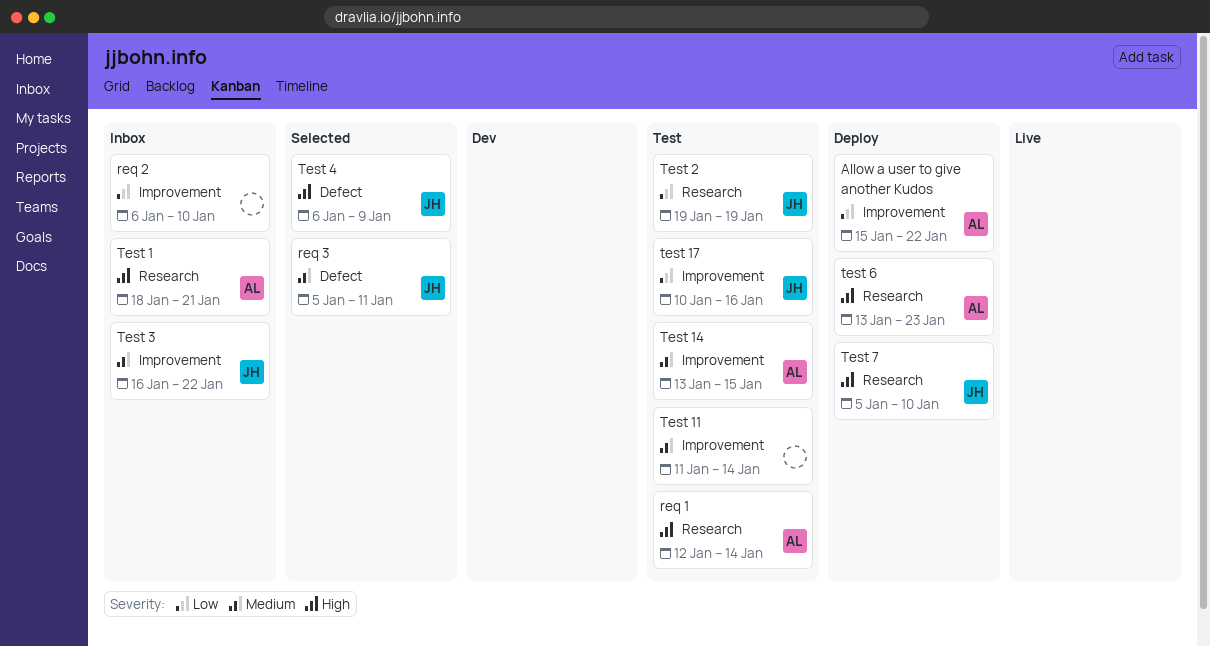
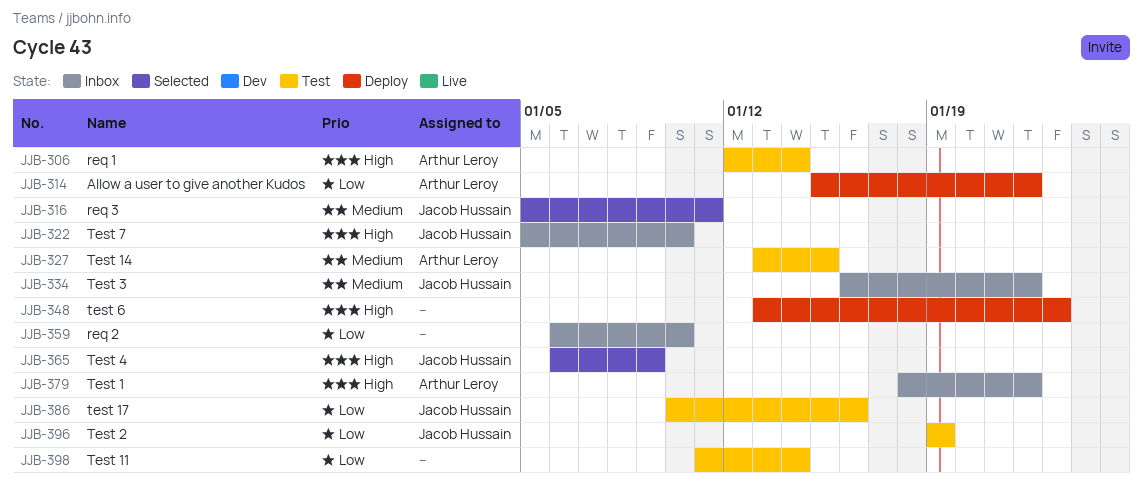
Test 1, due: Jan 21 -> Jan 22
Test 11, priority: Medium -> Low
test 6, owner: Arthur Leroy -> none
Test 7, status: Deploy -> Inbox

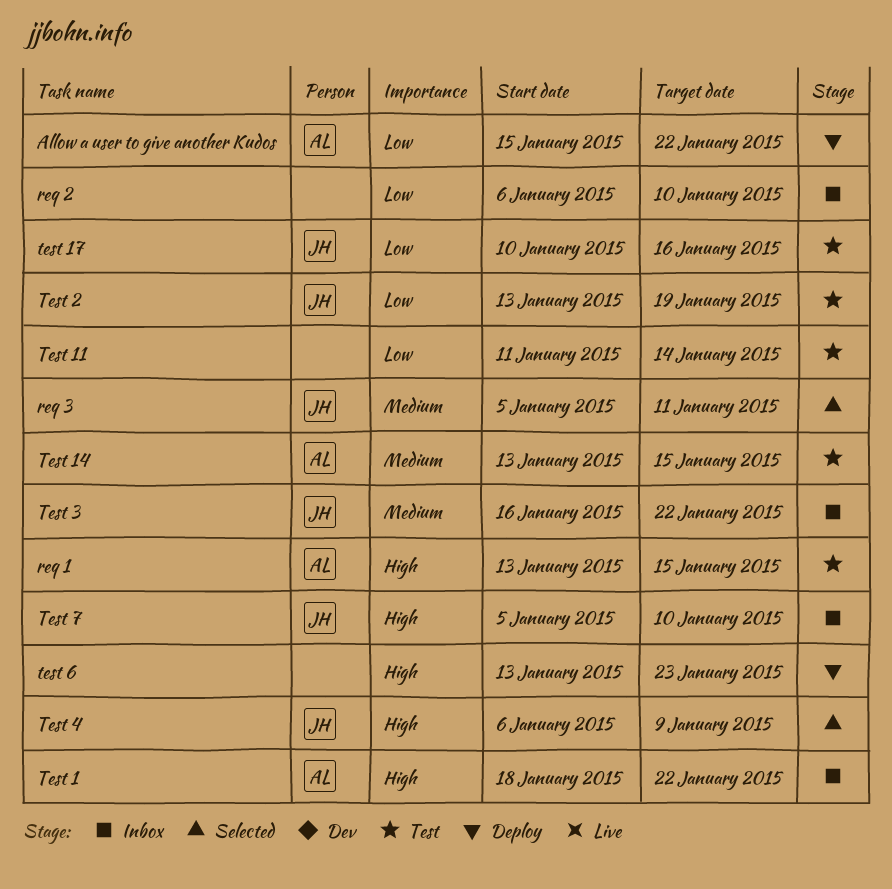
req 1, start: Jan 12 -> Jan 13
req 1, due: Jan 14 -> Jan 15
Test 2, start: Jan 19 -> Jan 13

